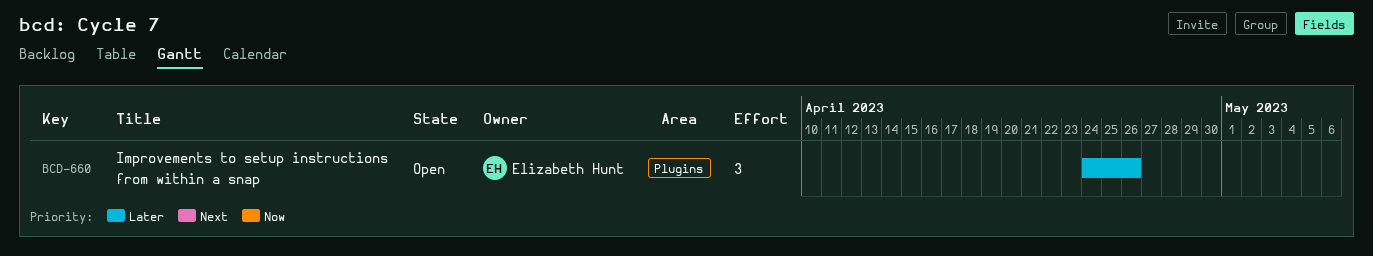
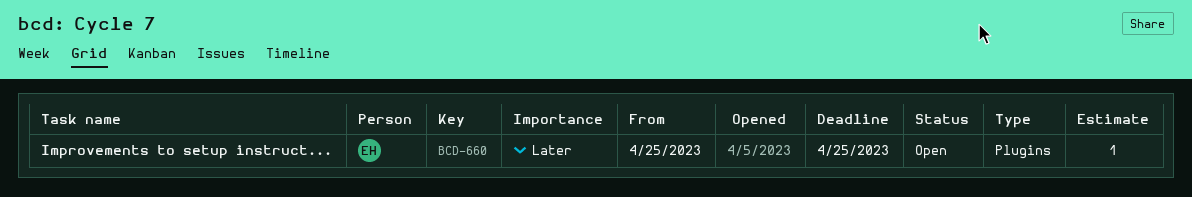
BCD-660, estimate: 3 -> 1
BCD-660, start: Apr 24 -> Apr 25
BCD-660, due: Apr 26 -> Apr 25

